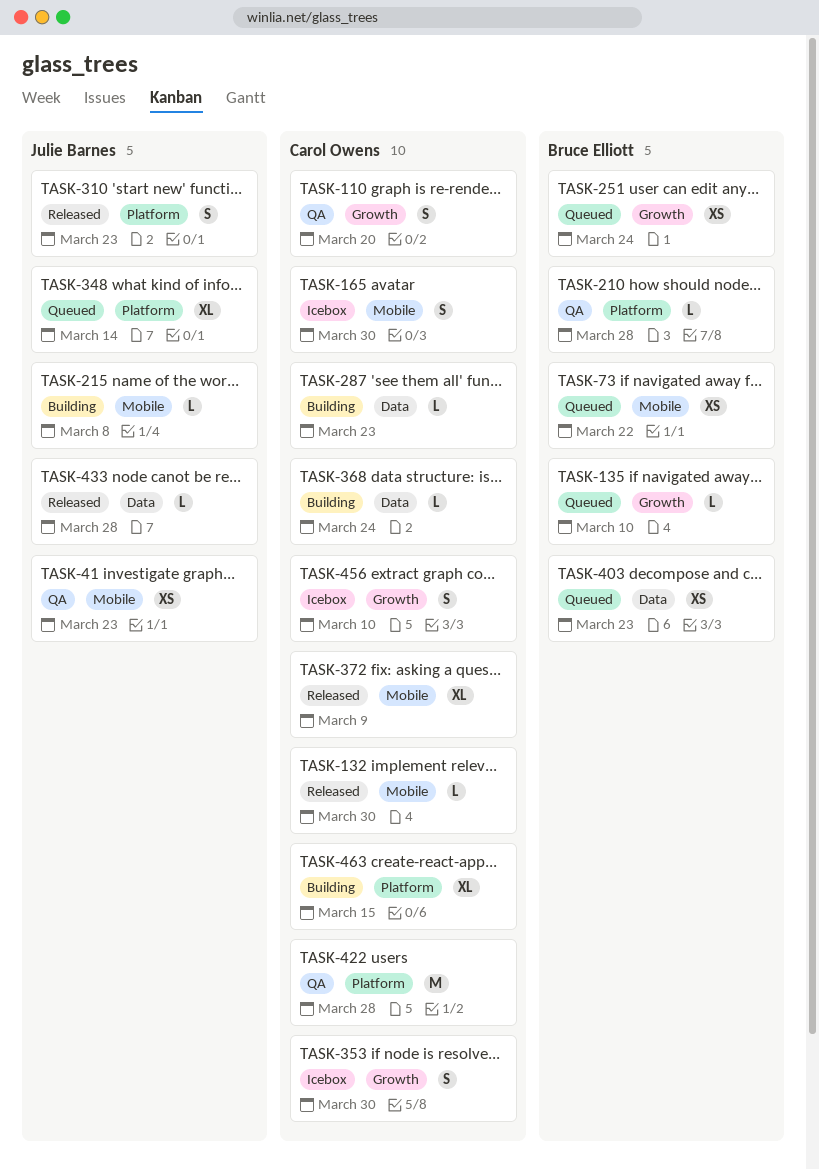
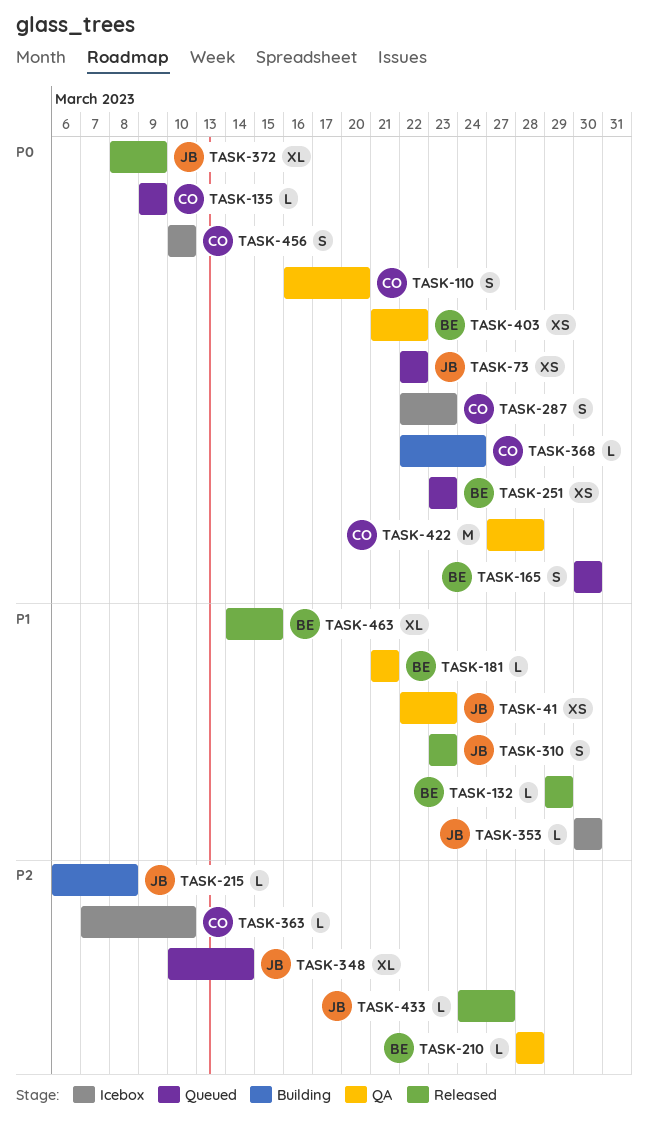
TASK-73, owner: Bruce Elliott -> Julie Barnes
TASK-132, owner: Carol Owens -> Bruce Elliott
TASK-132, due: Mar 30 -> Mar 29
TASK-135, owner: Bruce Elliott -> Carol Owens
TASK-135, due: Mar 10 -> Mar 9
TASK-165, status: Icebox -> Queued
TASK-165, owner: Carol Owens -> Bruce Elliott
TASK-181: none -> present
TASK-251, due: Mar 24 -> Mar 23
TASK-287, status: Building -> Icebox
TASK-287, estimate: L -> S
TASK-353, owner: Carol Owens -> Julie Barnes
TASK-353, estimate: S -> L
TASK-363: none -> present
TASK-372, owner: Carol Owens -> Julie Barnes
TASK-403, status: Queued -> QA
TASK-403, due: Mar 23 -> Mar 22
TASK-433, due: Mar 28 -> Mar 27
TASK-463, status: Building -> Released
TASK-463, owner: Carol Owens -> Bruce Elliott

